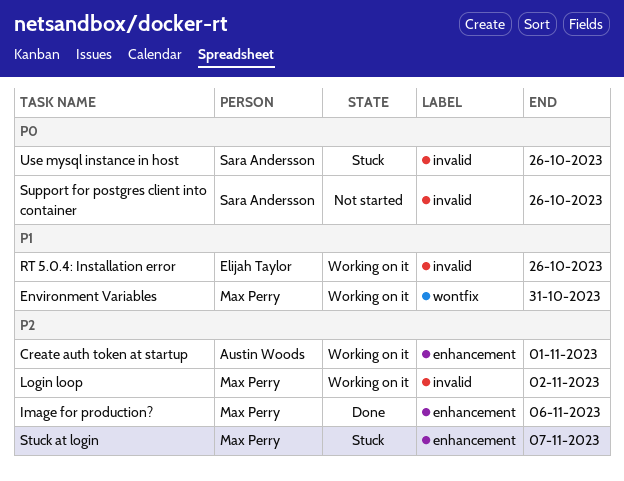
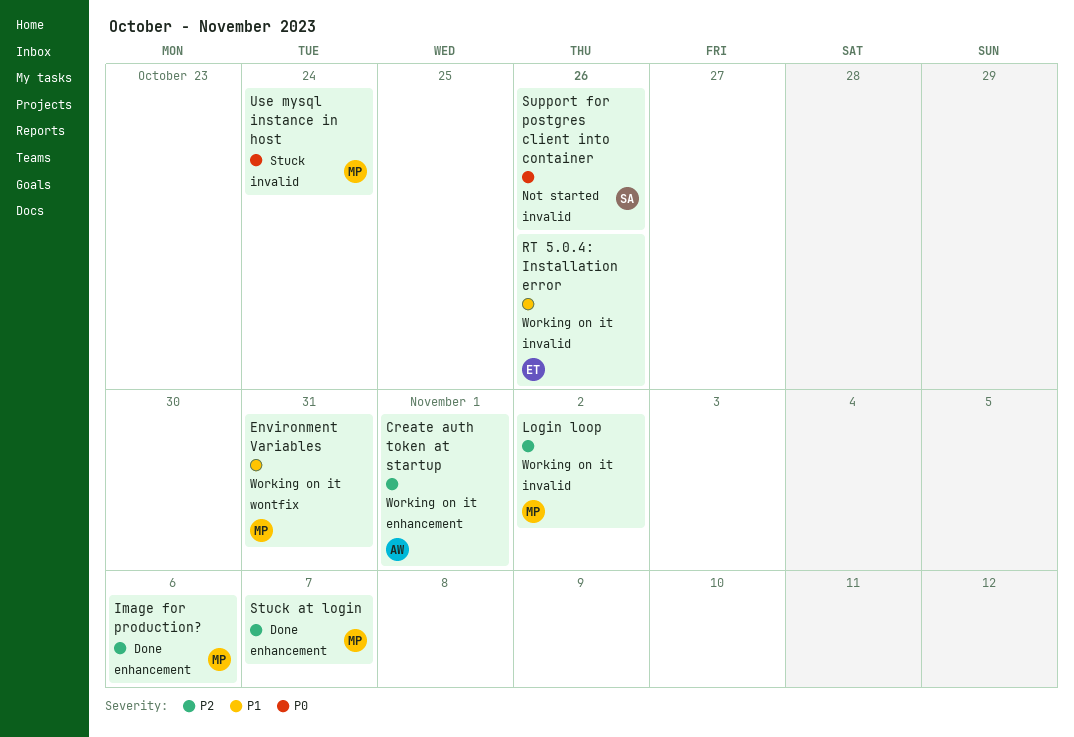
Stuck at login, status: Stuck -> Done
Use mysql instance in host, owner: Sara Andersson -> Max Perry
Use mysql instance in host, due: Oct 26 -> Oct 24

